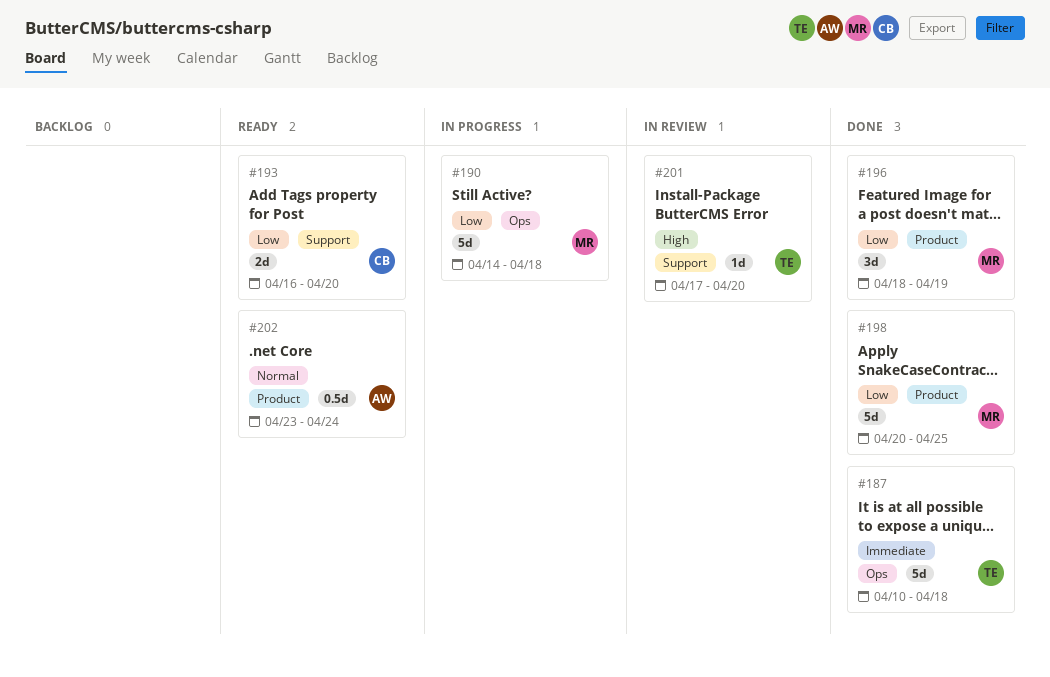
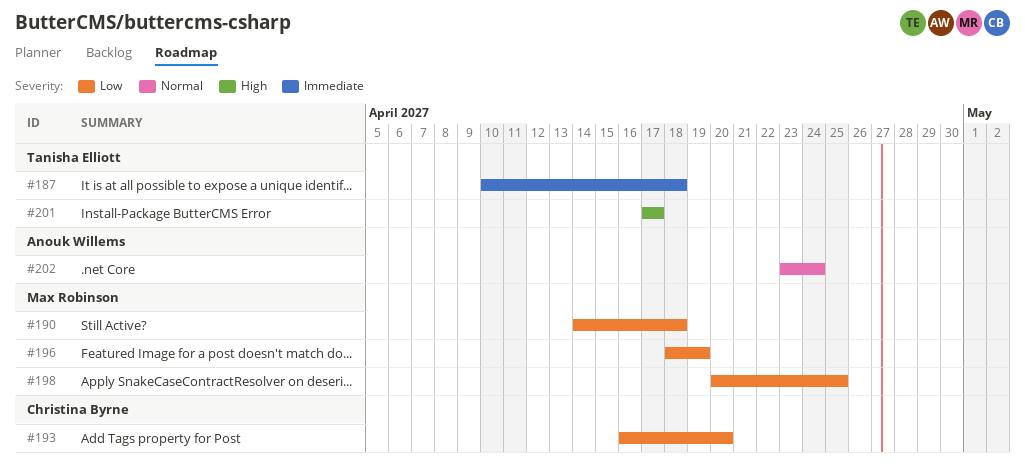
#201, due: Apr 20 -> Apr 17

